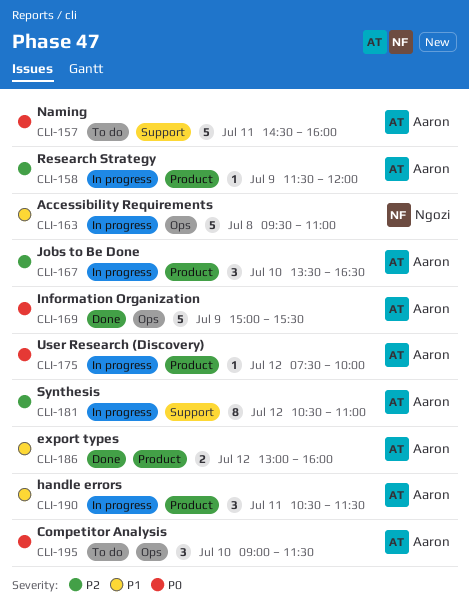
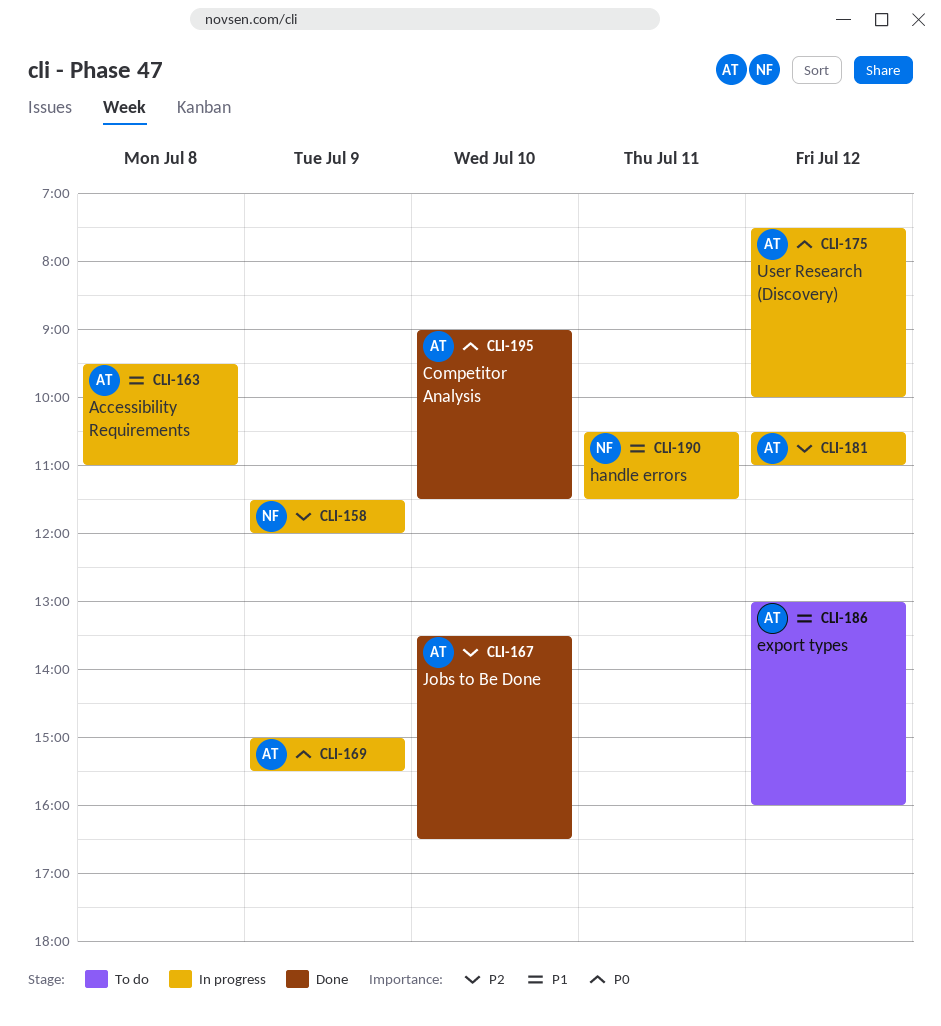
CLI-157: present -> none
CLI-158, owner: Aaron -> Ngozi
CLI-163, owner: Ngozi -> Aaron
CLI-167, status: In progress -> Done
CLI-169, status: Done -> In progress
CLI-186, status: Done -> To do
CLI-190, owner: Aaron -> Ngozi
CLI-195, status: To do -> Done

